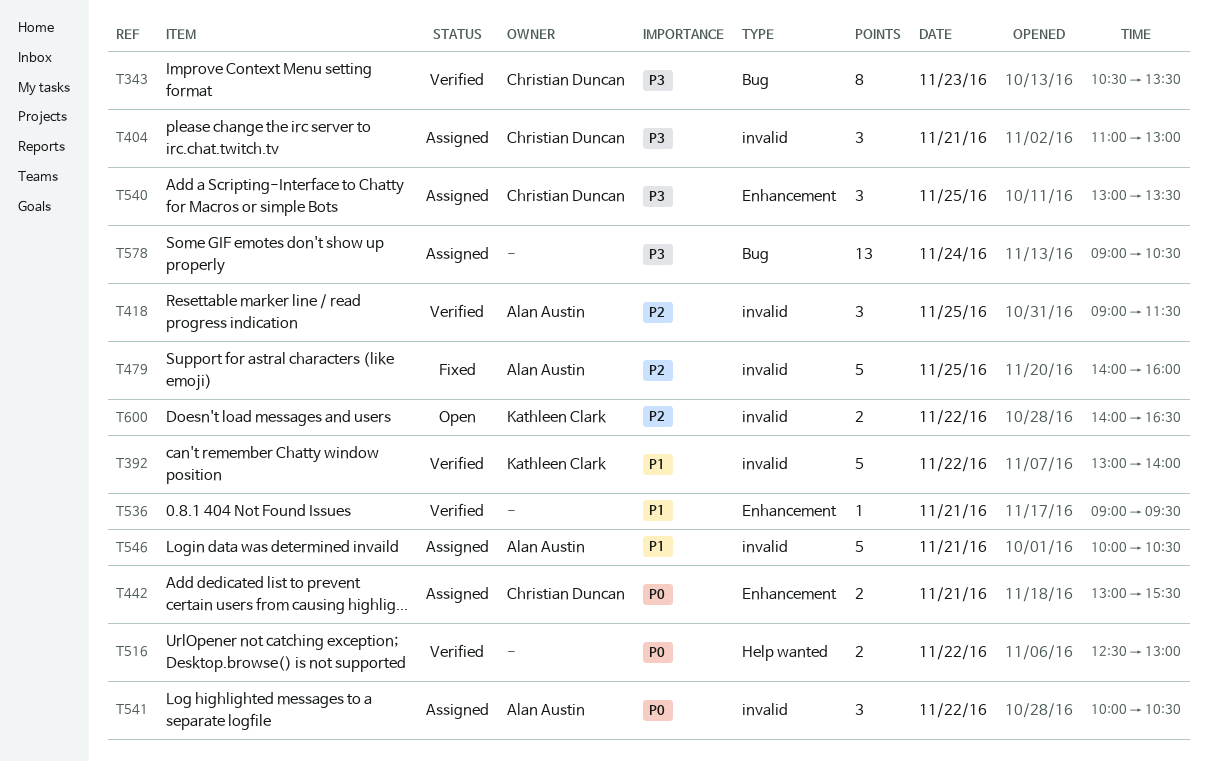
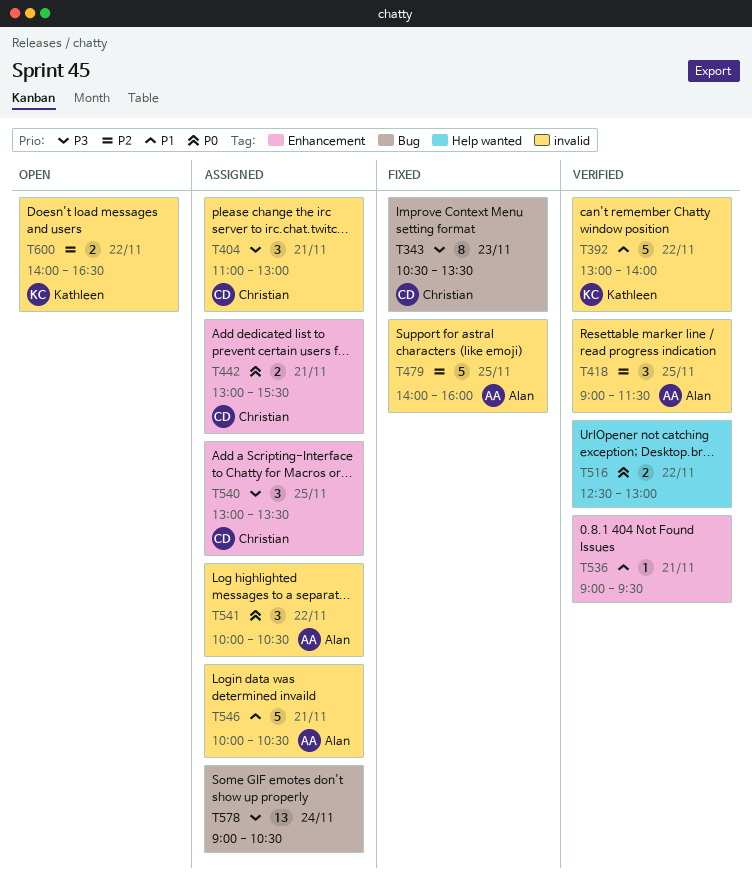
T343, status: Verified -> Fixed

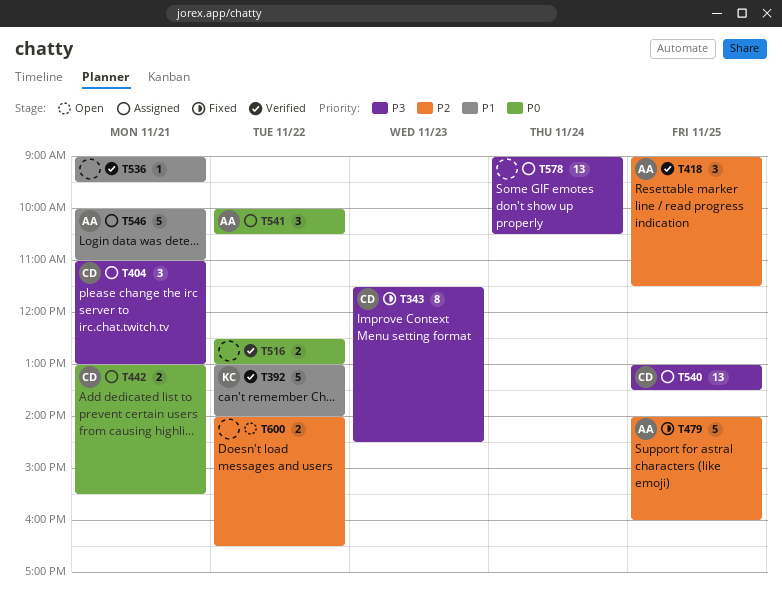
T343, begins: 10:30 -> 11:30
T343, ends: 13:30 -> 14:30
T540, estimate: 3 -> 13
T546, ends: 10:30 -> 11:00
T600, owner: Kathleen -> none

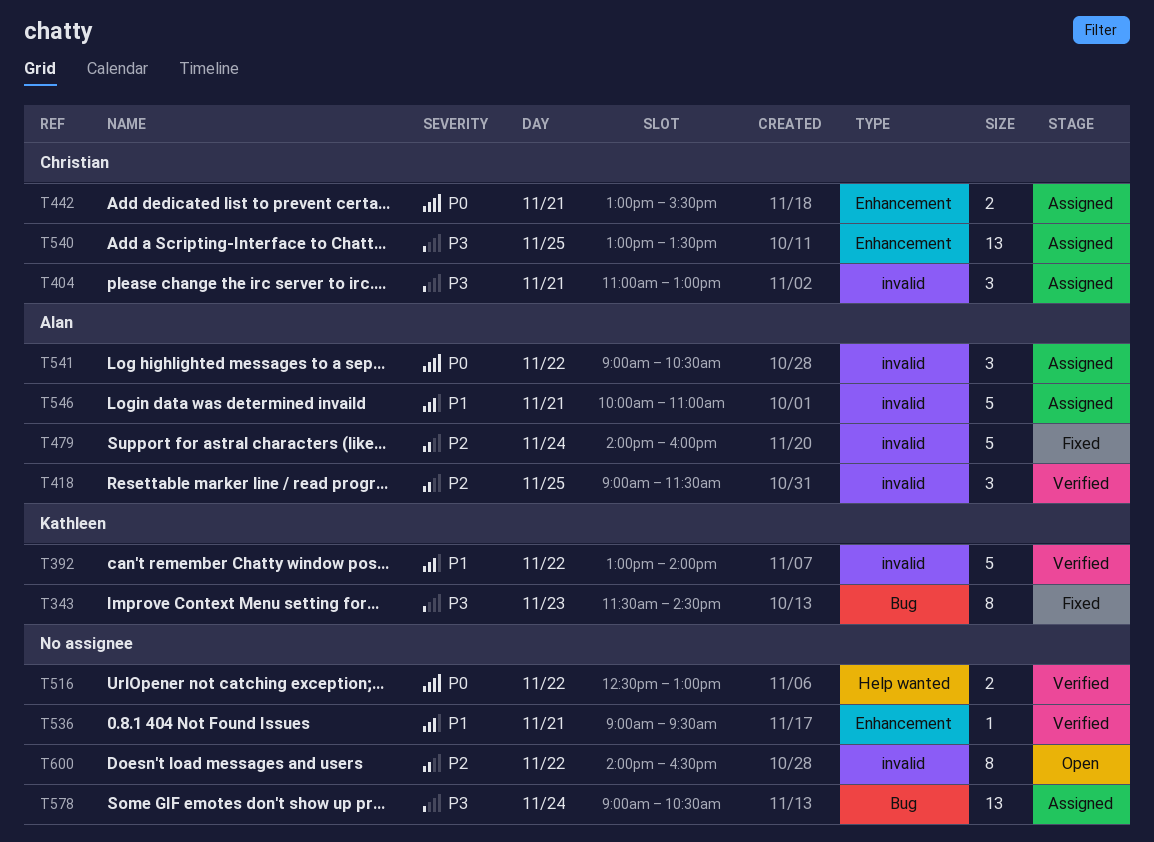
T343, owner: Christian -> Kathleen
T479, day: Nov 25 -> Nov 24
T541, begins: 10:00 -> 09:00
T600, estimate: 2 -> 8

